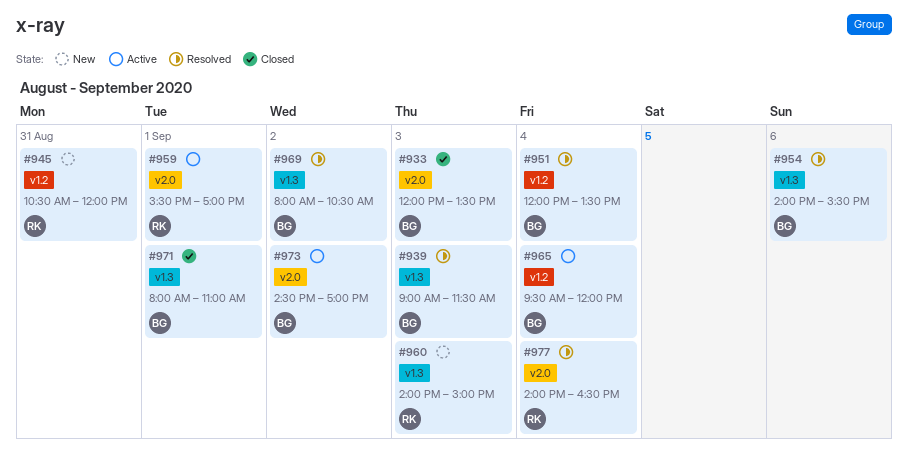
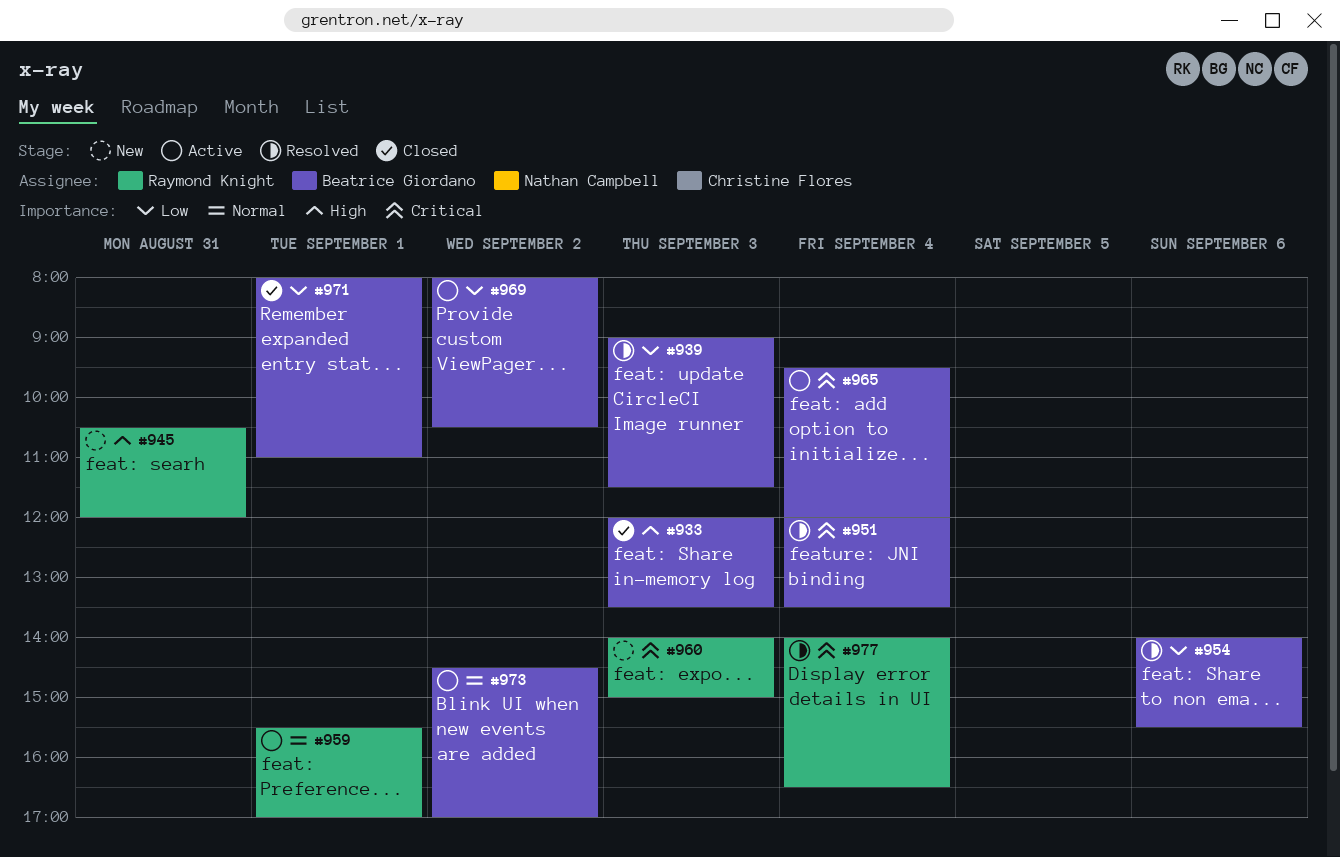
#969, status: Resolved -> Active

